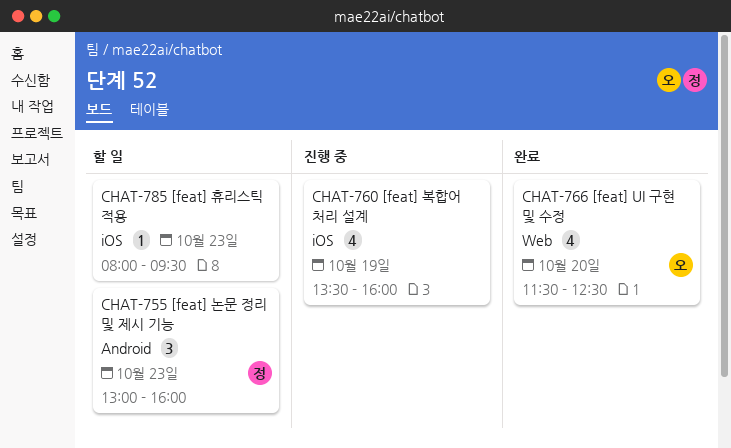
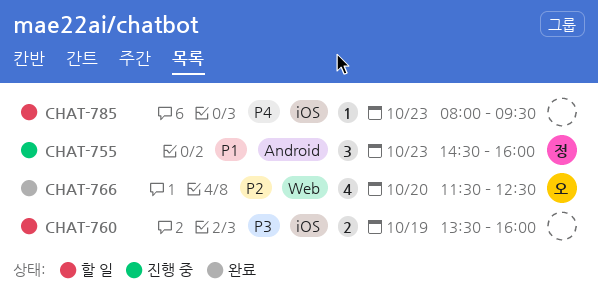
CHAT-755, status: 할 일 -> 진행 중
CHAT-755, begins: 13:00 -> 14:30
CHAT-760, status: 진행 중 -> 할 일
CHAT-760, estimate: 4 -> 2

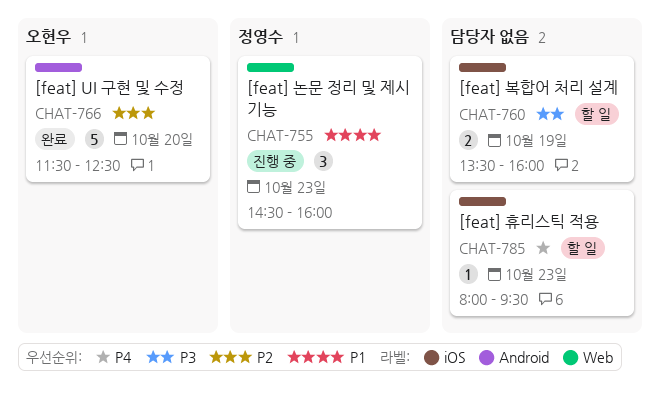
CHAT-755, label: Android -> Web
CHAT-766, label: Web -> Android
CHAT-766, estimate: 4 -> 5

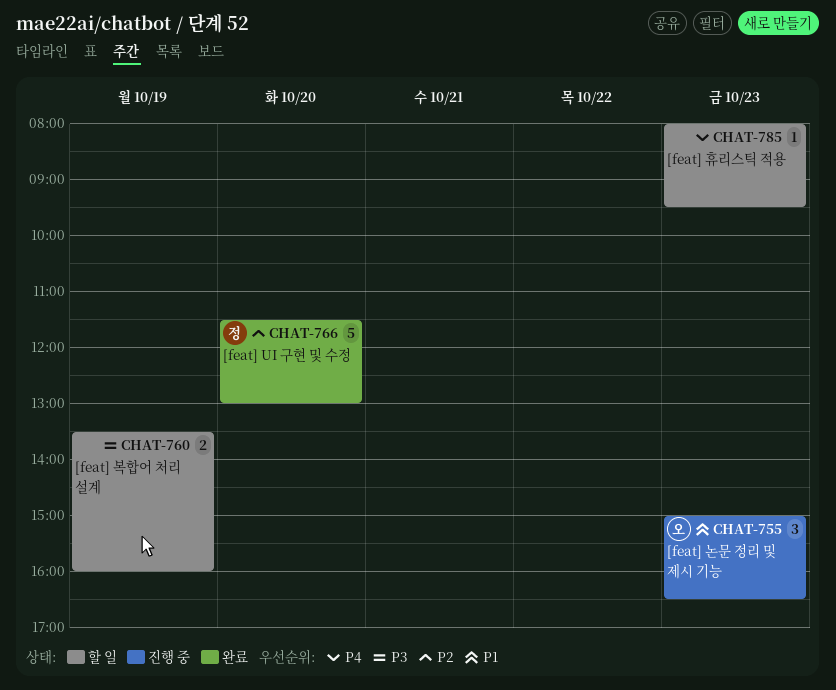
CHAT-755, owner: 정영수 -> 오현우
CHAT-755, begins: 14:30 -> 15:00
CHAT-755, ends: 16:00 -> 16:30
CHAT-766, owner: 오현우 -> 정영수
CHAT-766, ends: 12:30 -> 13:00

